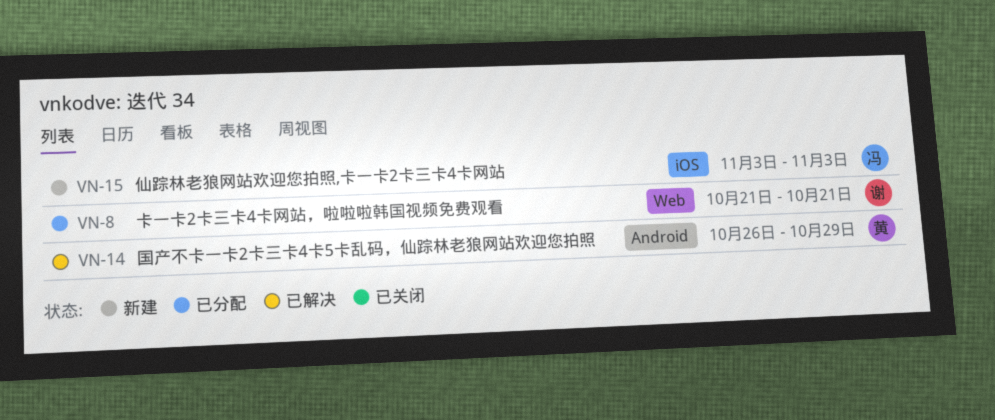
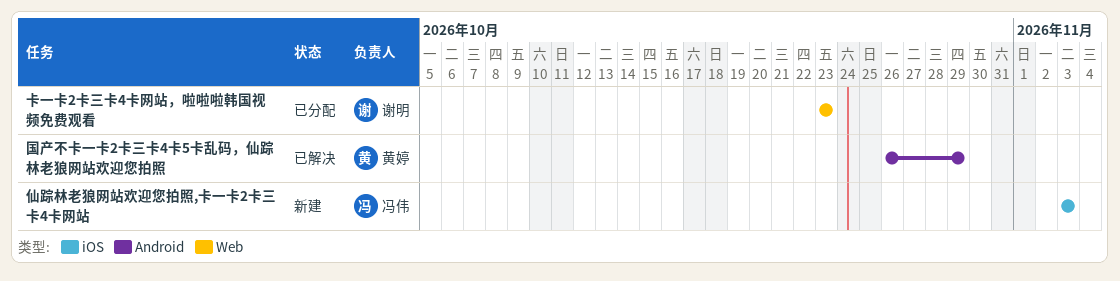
卡一卡2卡三卡4卡网站，啦啦啦韩国视频免费观看, start: Oct 21 -> Oct 23
卡一卡2卡三卡4卡网站，啦啦啦韩国视频免费观看, due: Oct 21 -> Oct 23

